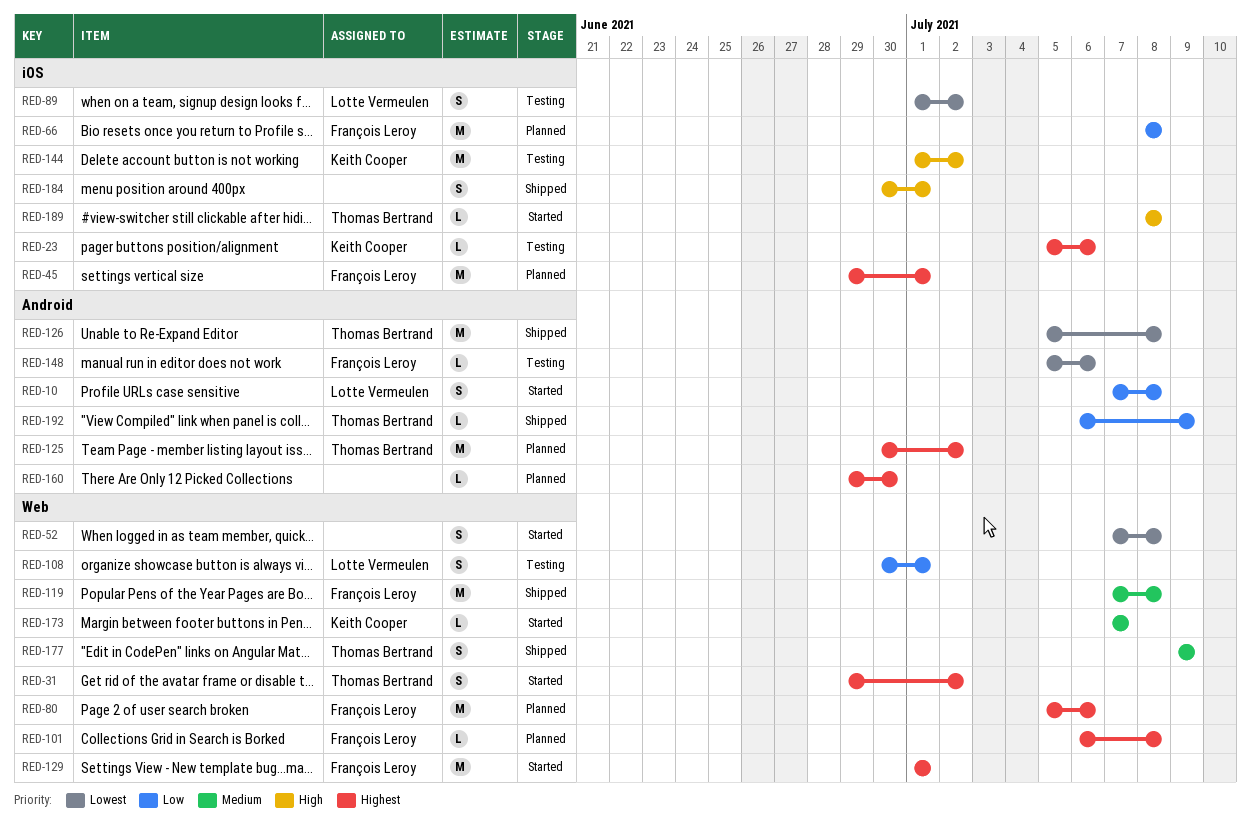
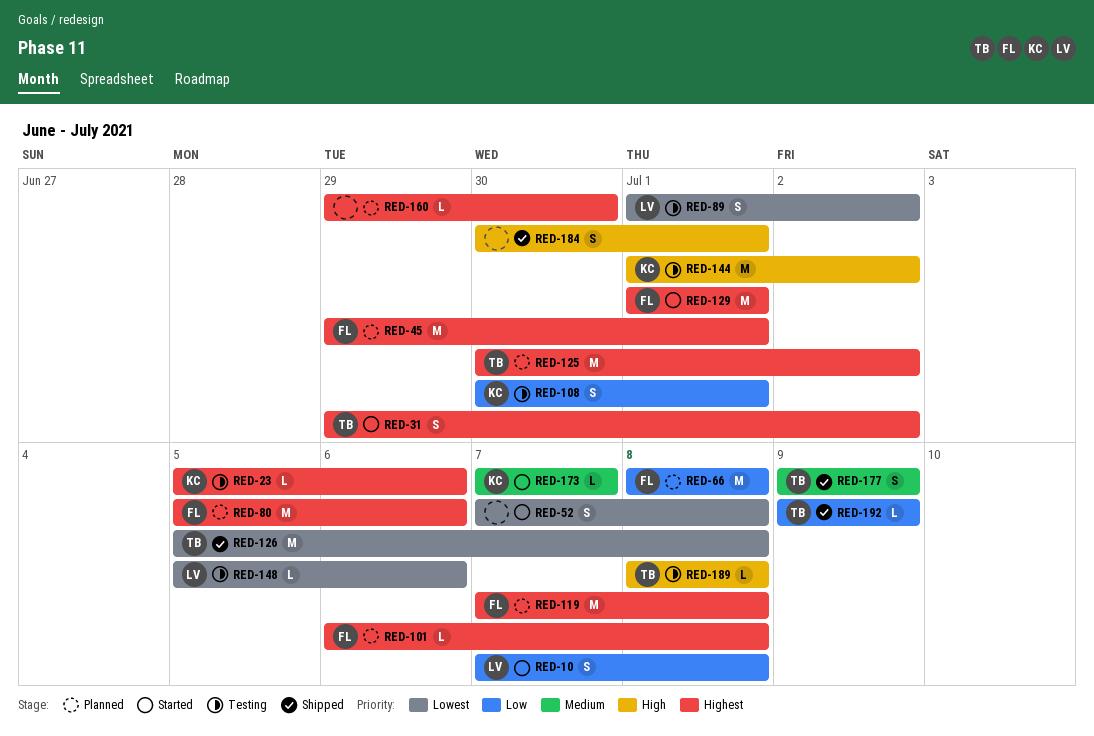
RED-108, owner: Lotte Vermeulen -> Keith Cooper
RED-119, status: Shipped -> Planned
RED-119, priority: Medium -> Highest
RED-148, owner: François Leroy -> Lotte Vermeulen
RED-189, status: Started -> Testing
RED-192, start: Jul 6 -> Jul 9

